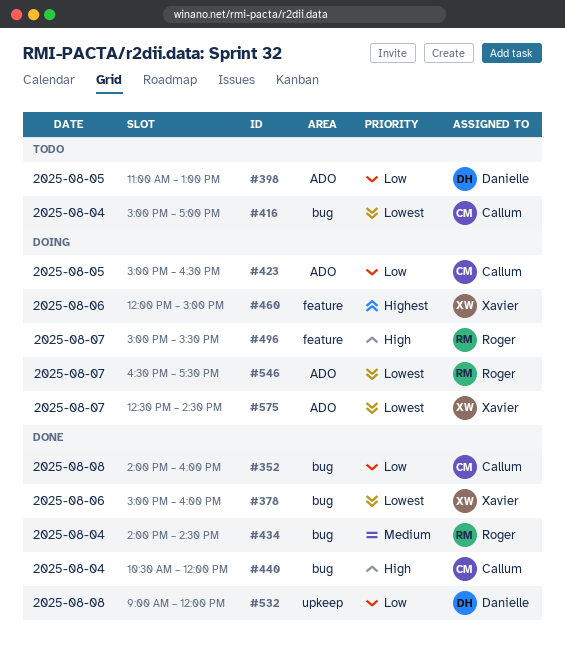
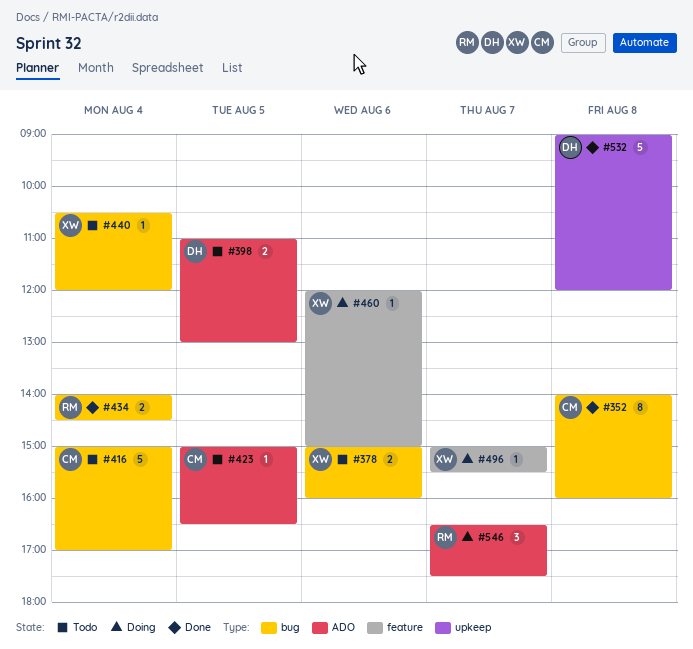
#378, status: Done -> Todo
#423, status: Doing -> Todo
#440, status: Done -> Todo
#440, owner: Callum -> Xavier
#496, owner: Roger -> Xavier
#575: present -> none

